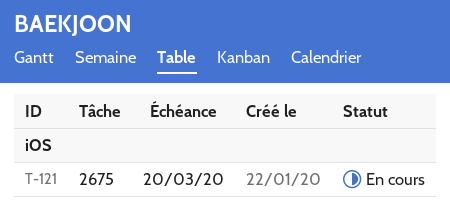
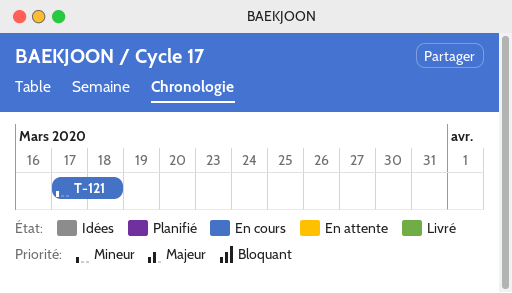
T-121, due: Mar 20 -> Mar 18

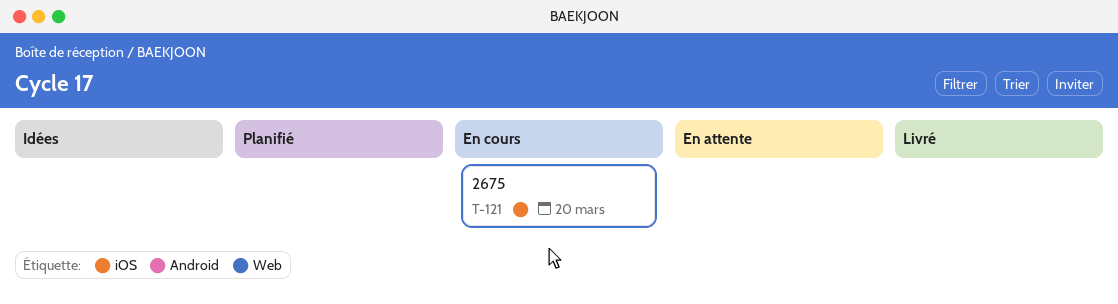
T-121, due: Mar 18 -> Mar 20

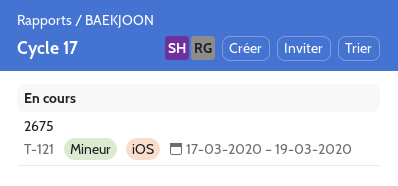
T-121, due: Mar 20 -> Mar 19

